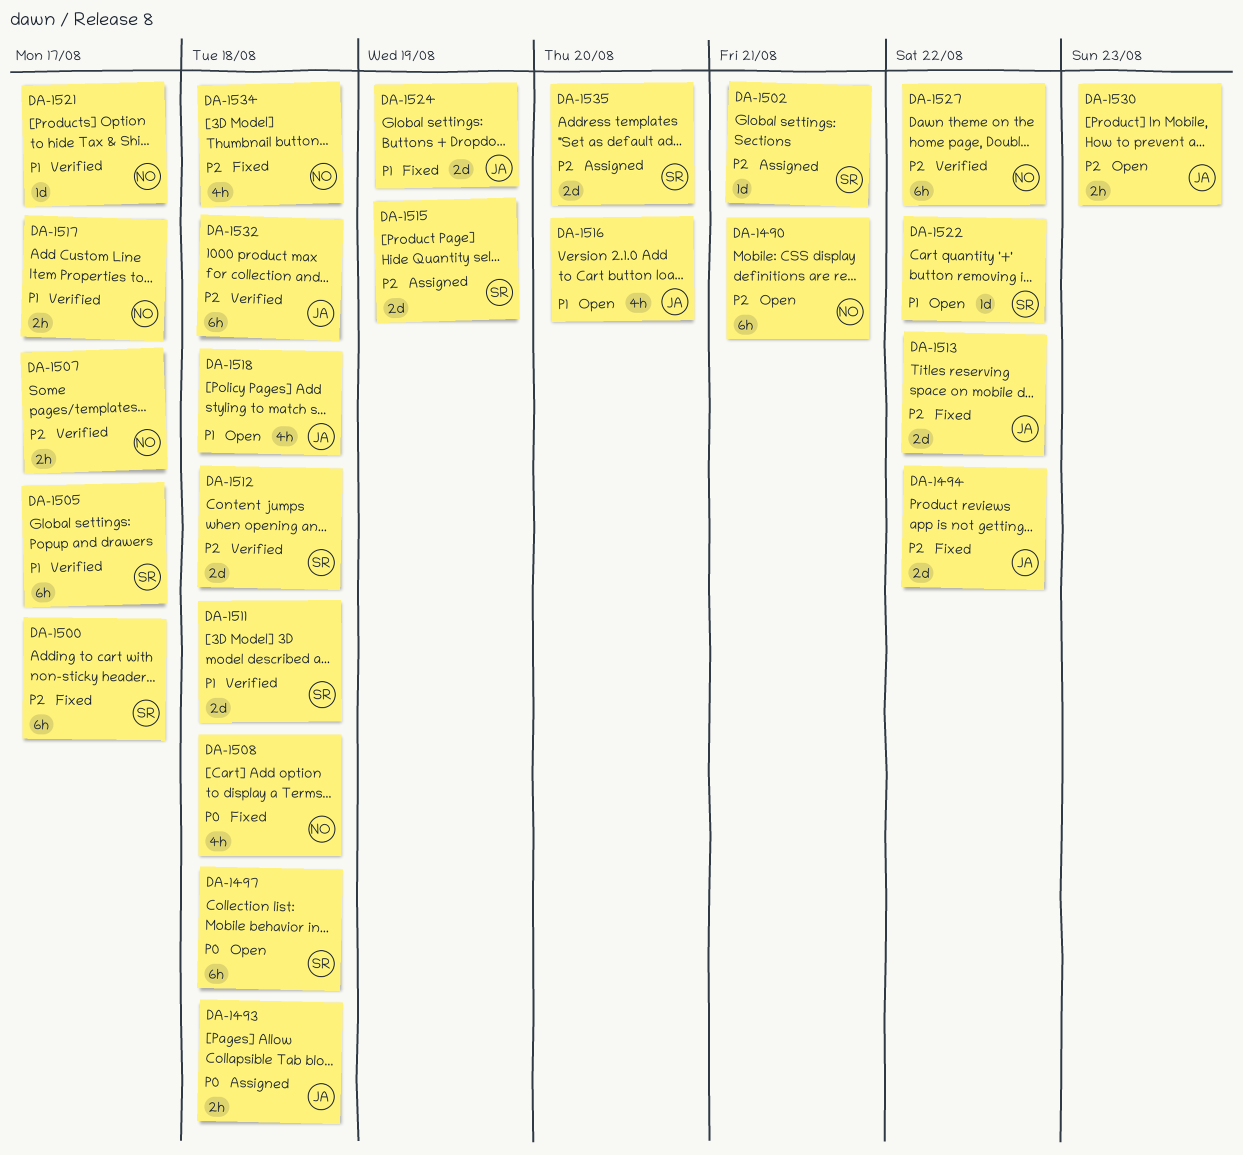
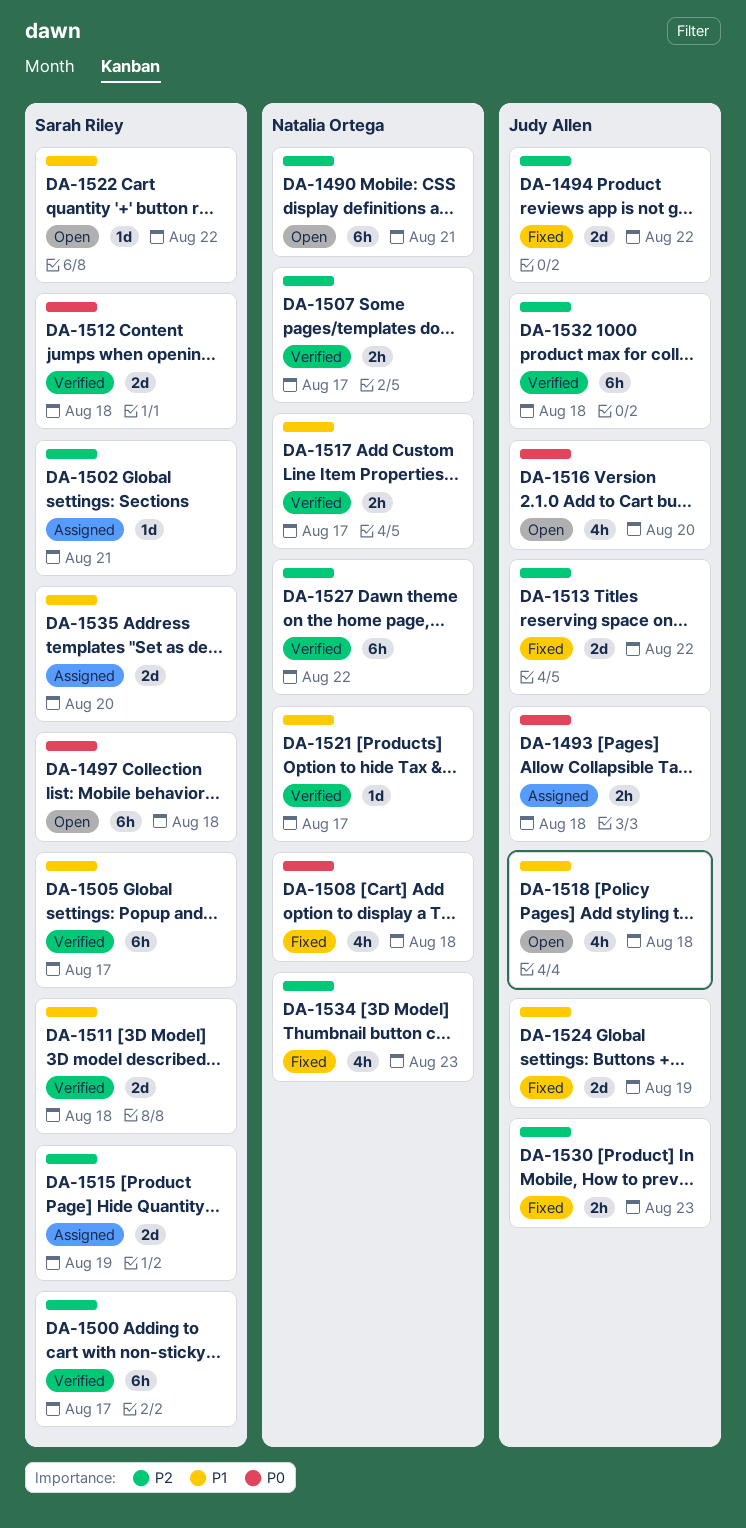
DA-1500, status: Fixed -> Verified
DA-1512, priority: P2 -> P0
DA-1516, priority: P1 -> P0
DA-1530, status: Open -> Fixed
DA-1534, due: Aug 18 -> Aug 23
DA-1535, priority: P2 -> P1

